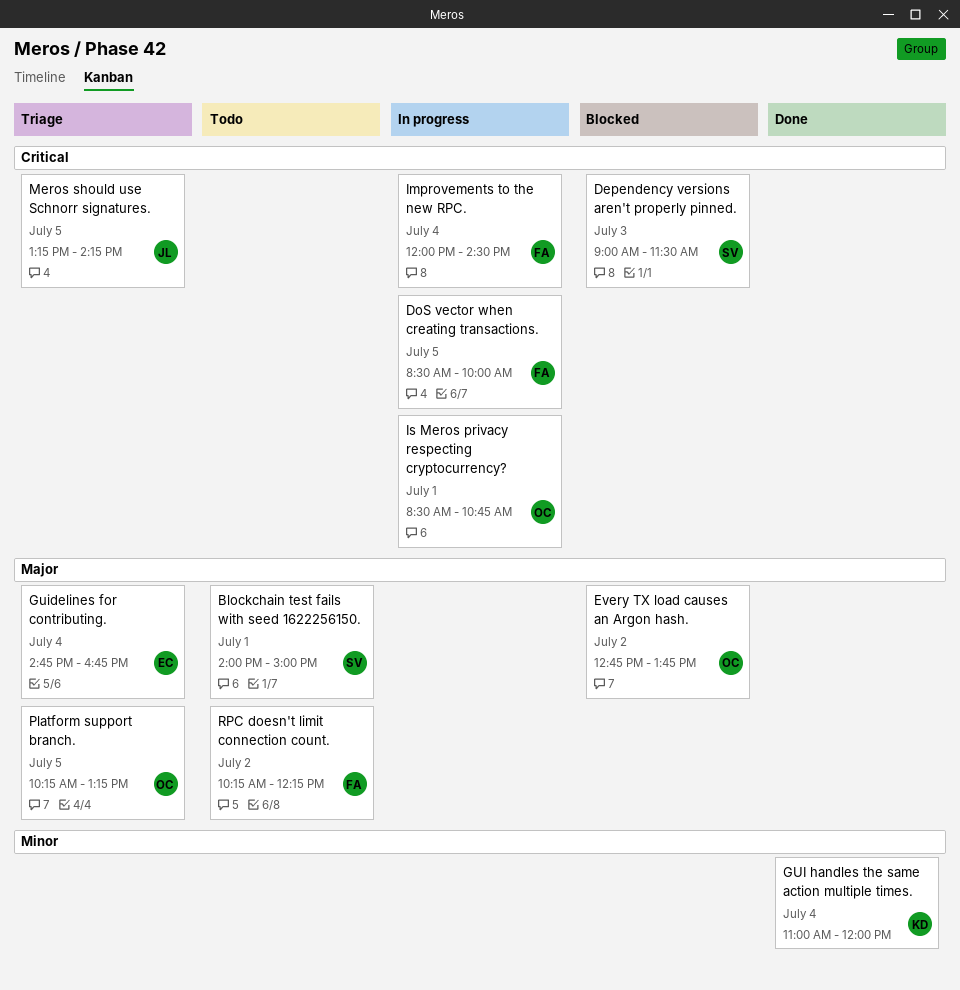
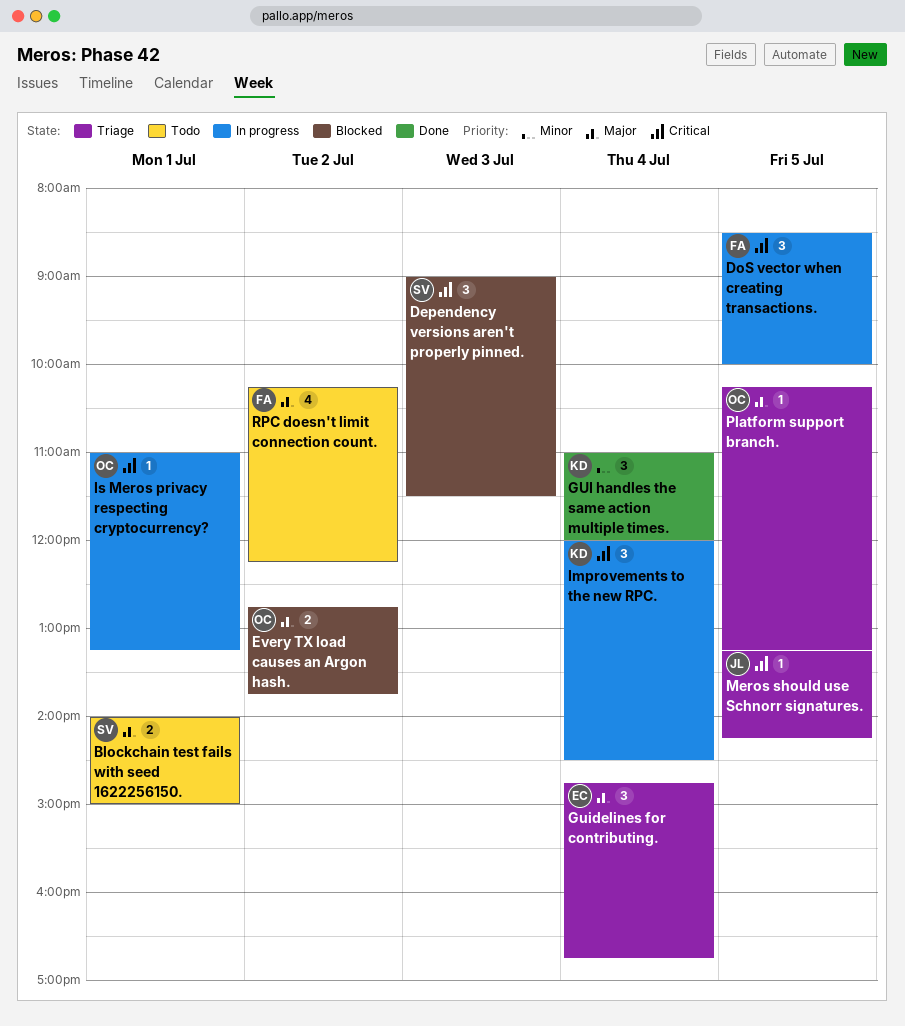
Improvements to the new RPC., owner: FA -> KD
Is Meros privacy respecting cryptocurrency?, begins: 08:30 -> 11:00
Is Meros privacy respecting cryptocurrency?, ends: 10:45 -> 13:15

